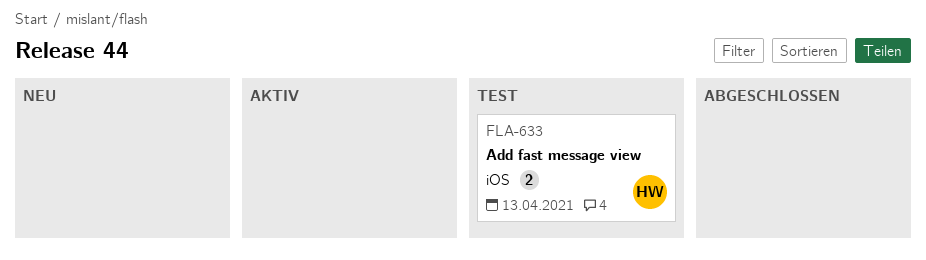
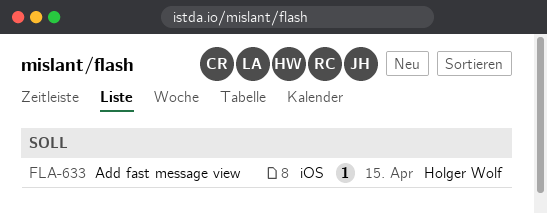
FLA-633, estimate: 2 -> 1
FLA-633, due: Apr 13 -> Apr 15

